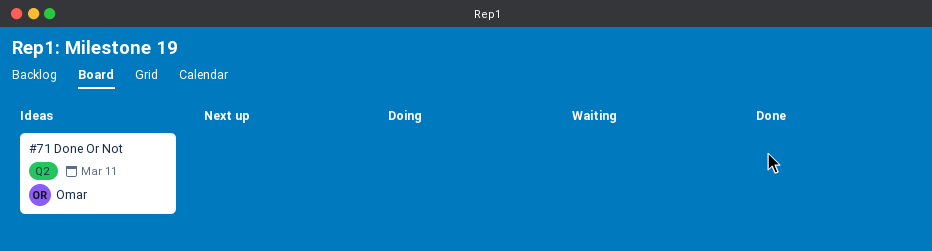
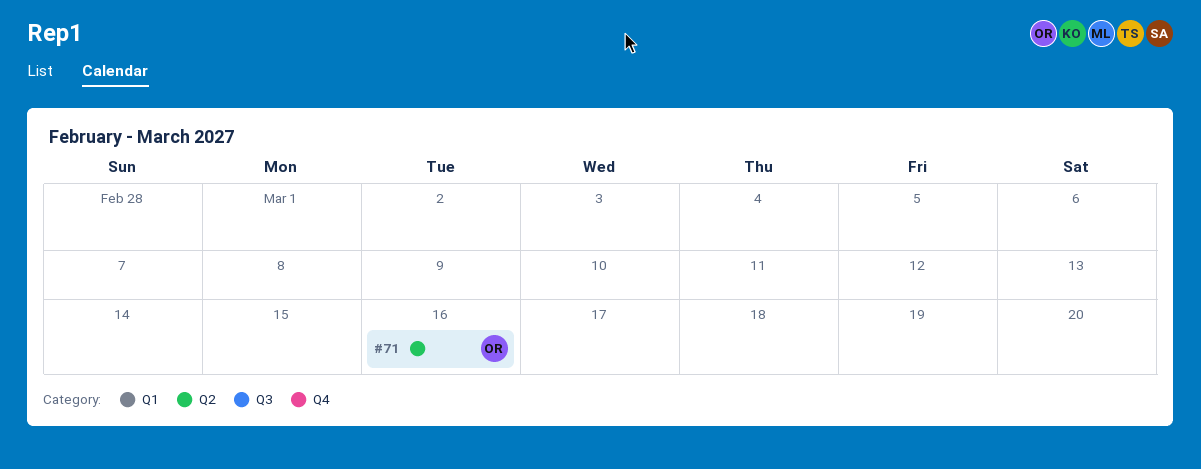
#71, due: Mar 11 -> Mar 16

